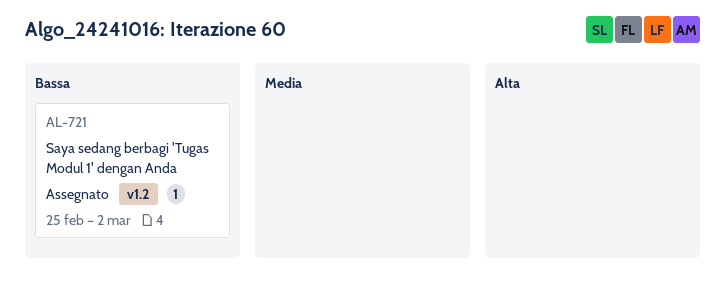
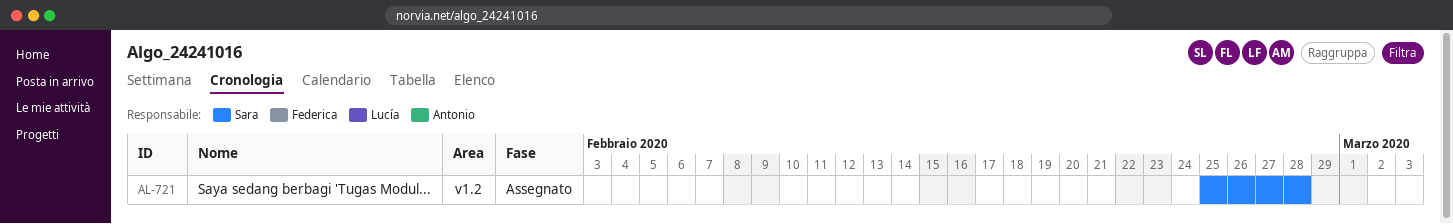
AL-721, due: Mar 2 -> Feb 28

